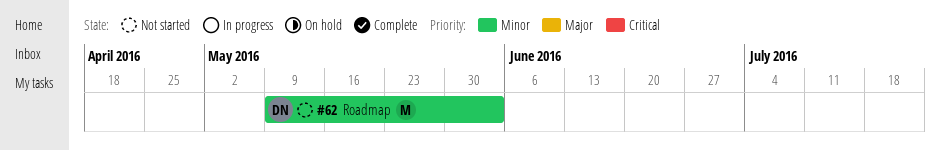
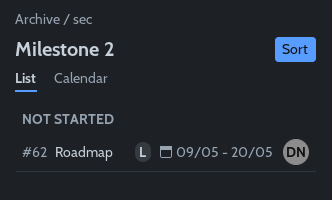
#62, estimate: M -> L
#62, due: Jun 3 -> May 20

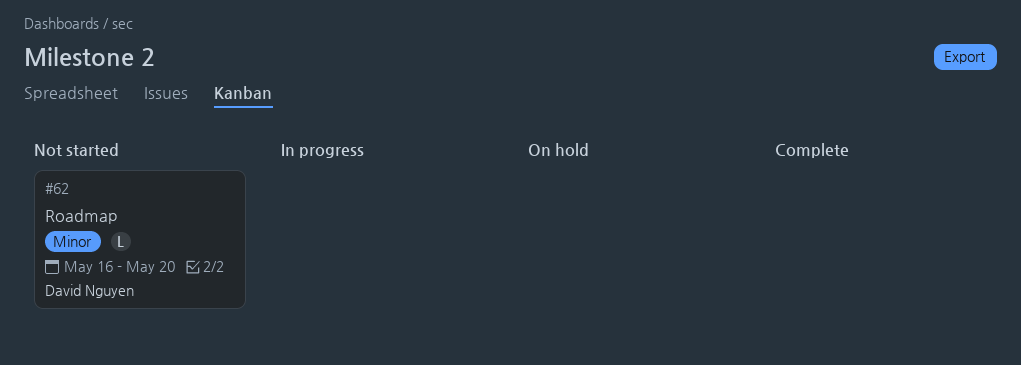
#62, start: May 9 -> May 16

